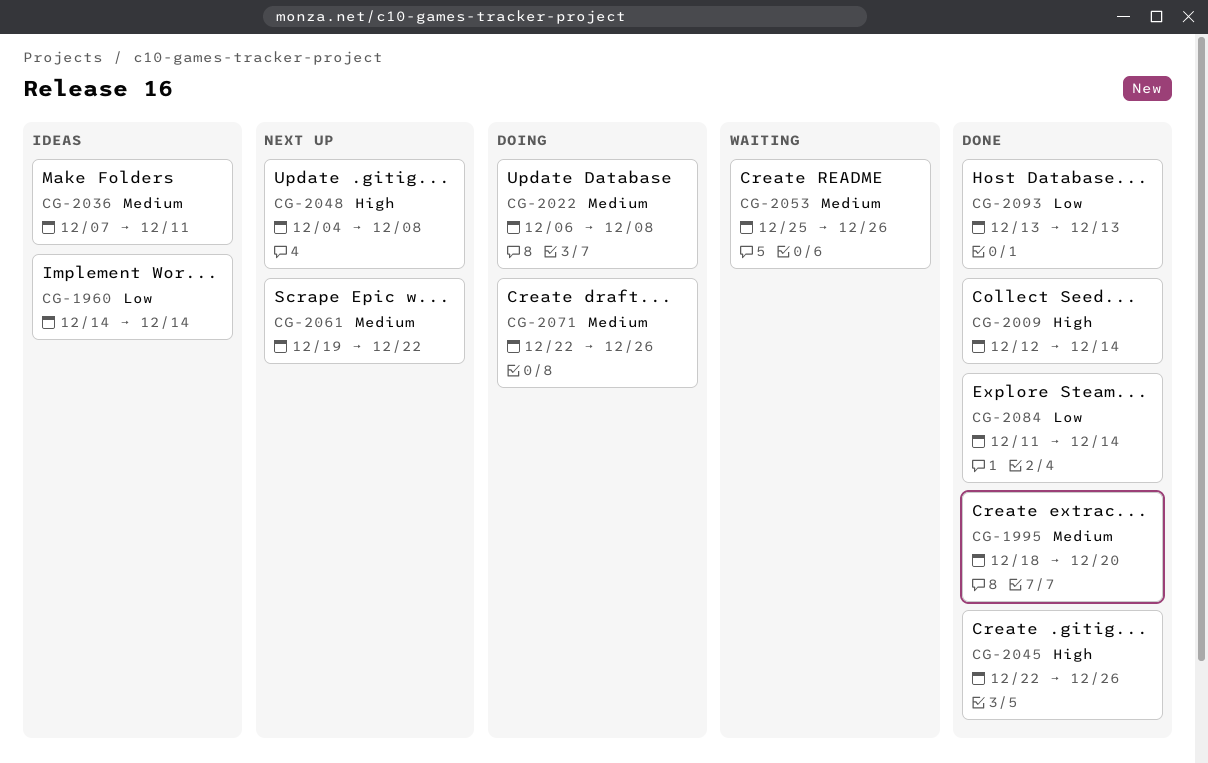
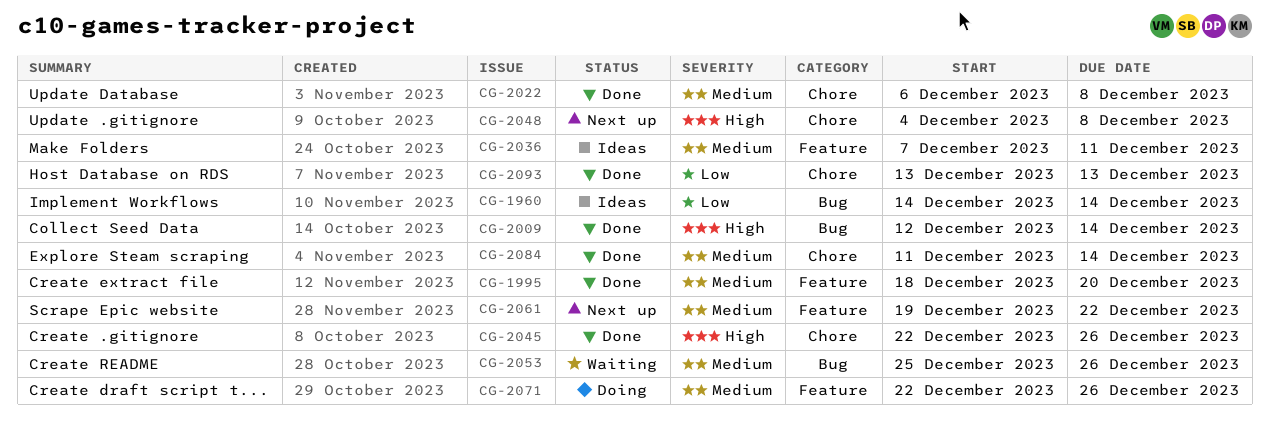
CG-2022, status: Doing -> Done
CG-2084, priority: Low -> Medium

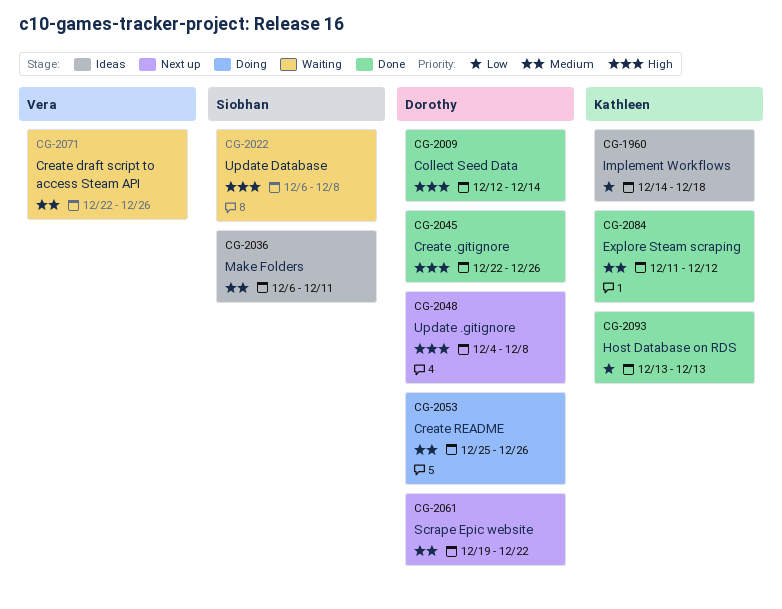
CG-1960, due: Dec 14 -> Dec 18
CG-1995: present -> none
CG-2022, status: Done -> Waiting
CG-2022, priority: Medium -> High
CG-2036, start: Dec 7 -> Dec 6
CG-2053, status: Waiting -> Doing
CG-2071, status: Doing -> Waiting
CG-2084, due: Dec 14 -> Dec 12

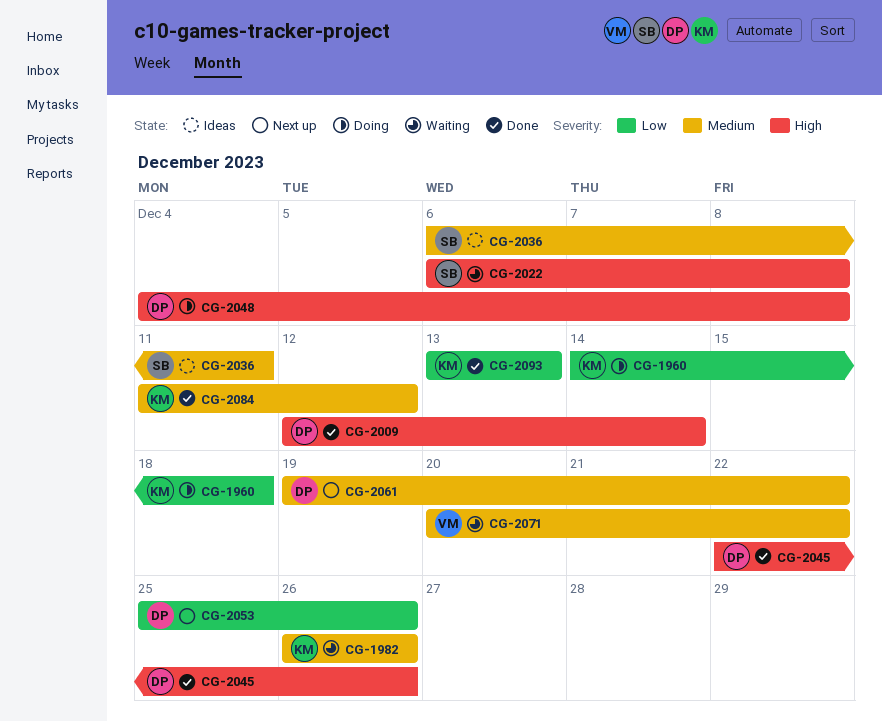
CG-1960, status: Ideas -> Doing
CG-1982: none -> present
CG-2048, status: Next up -> Doing
CG-2053, status: Doing -> Next up
CG-2053, priority: Medium -> Low
CG-2071, start: Dec 22 -> Dec 20
CG-2071, due: Dec 26 -> Dec 22

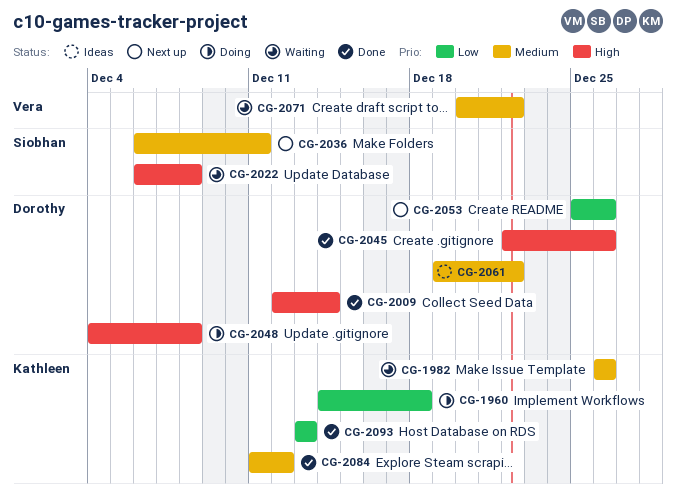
CG-2036, status: Ideas -> Next up
CG-2061, status: Next up -> Ideas

